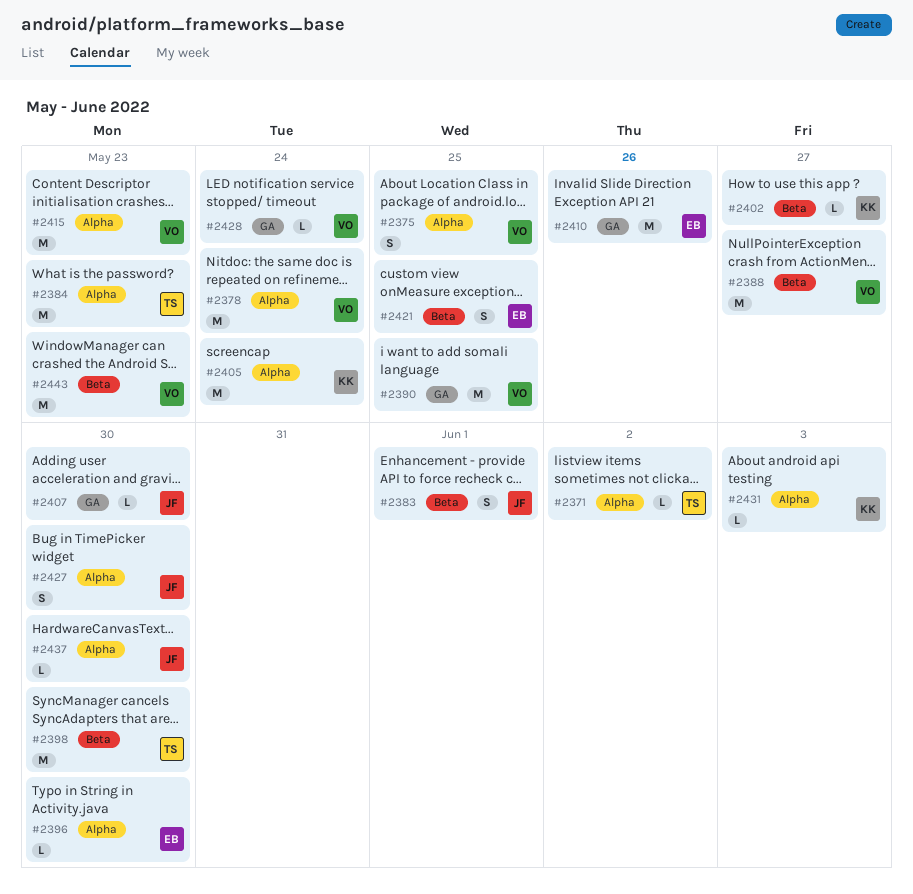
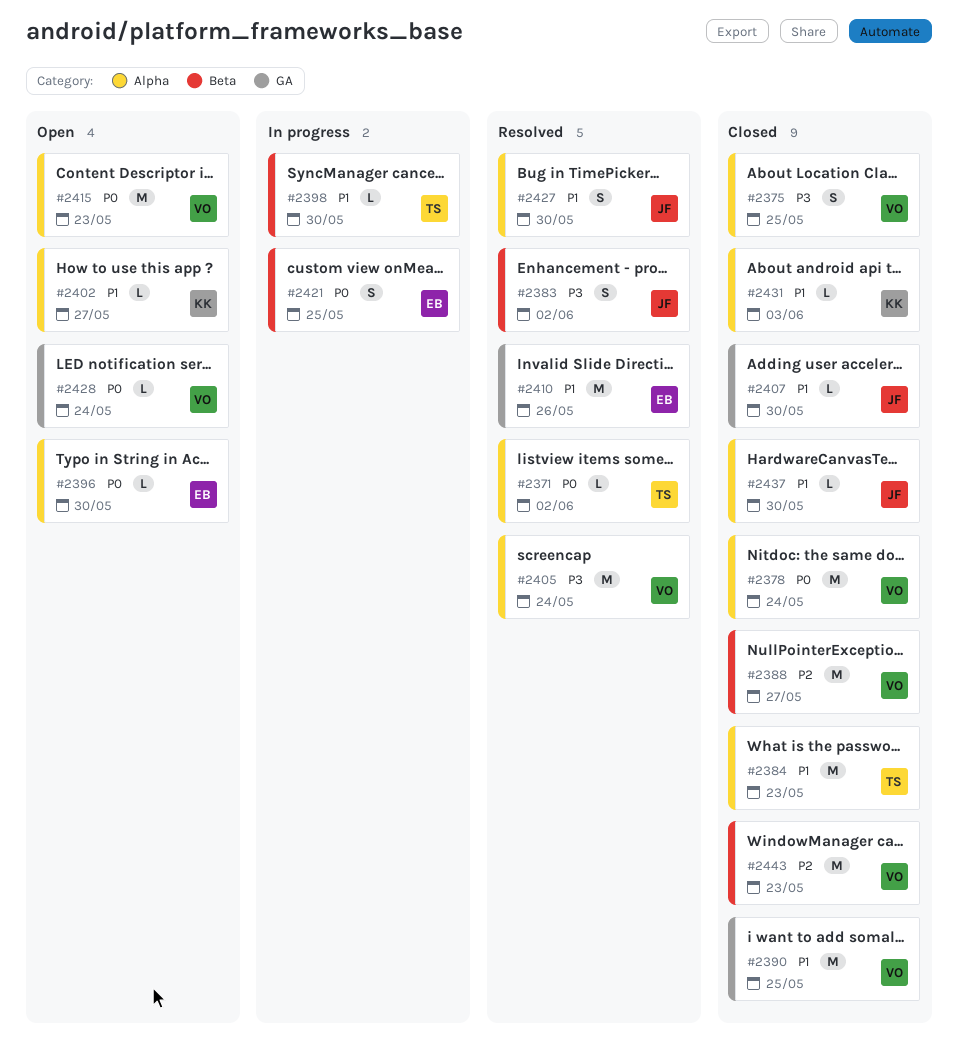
#2383, due: Jun 1 -> Jun 2
#2398, estimate: M -> L
#2402, label: Beta -> Alpha
#2405, owner: KK -> VO

